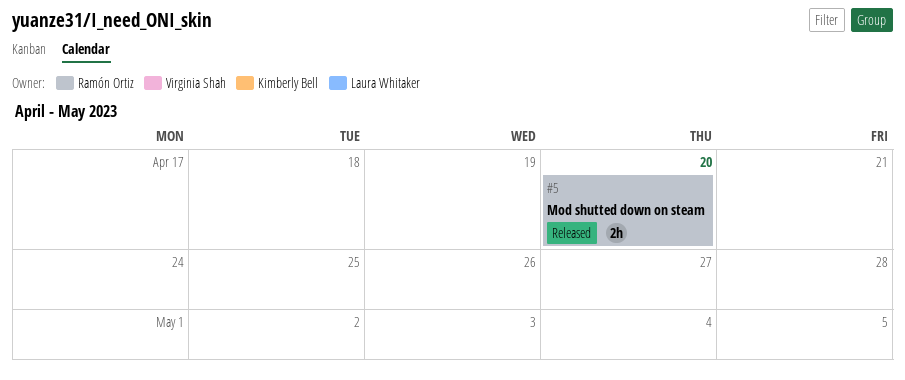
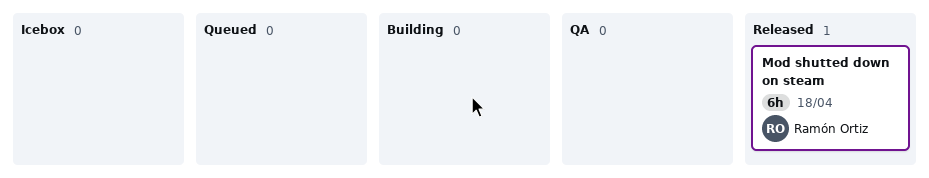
Mod shutted down on steam, estimate: 2h -> 6h
Mod shutted down on steam, due: Apr 20 -> Apr 18

